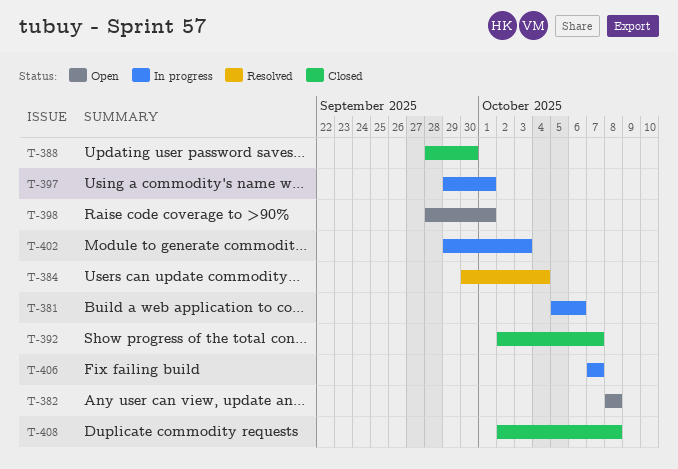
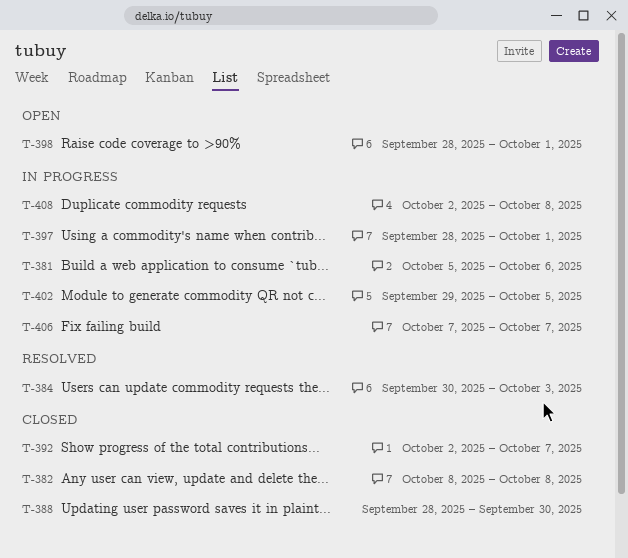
T-382, status: Open -> Closed
T-384, due: Oct 4 -> Oct 3
T-397, start: Sep 29 -> Sep 28
T-402, due: Oct 3 -> Oct 5
T-408, status: Closed -> In progress

